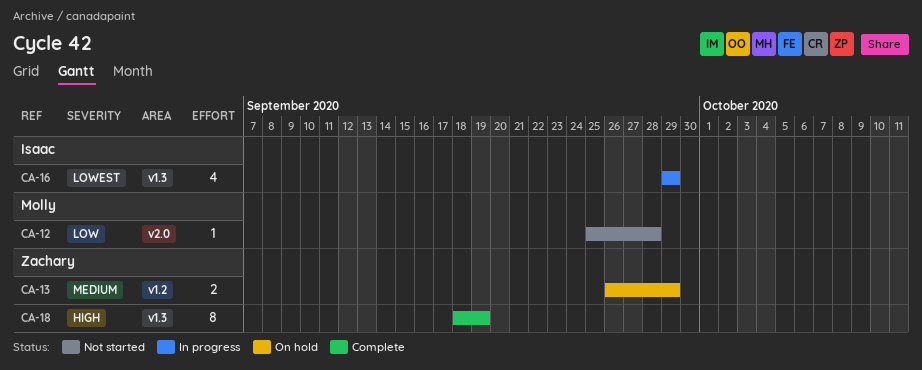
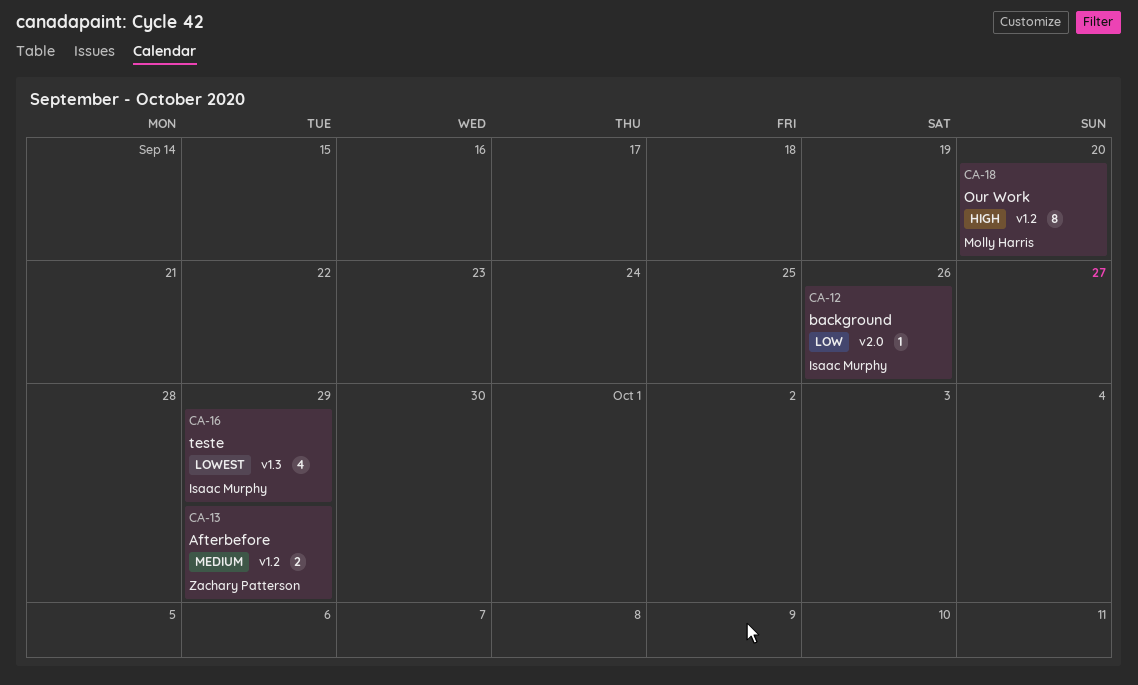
CA-12, owner: Molly Harris -> Isaac Murphy
CA-12, due: Sep 28 -> Sep 26
CA-18, owner: Zachary Patterson -> Molly Harris
CA-18, label: v1.3 -> v1.2
CA-18, due: Sep 19 -> Sep 20

